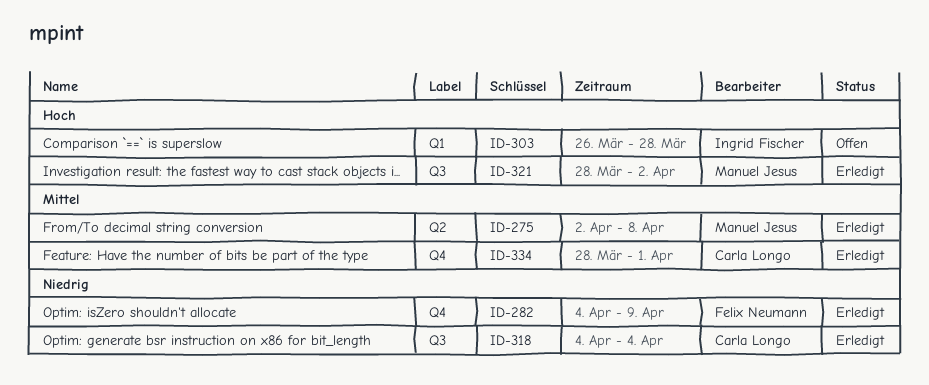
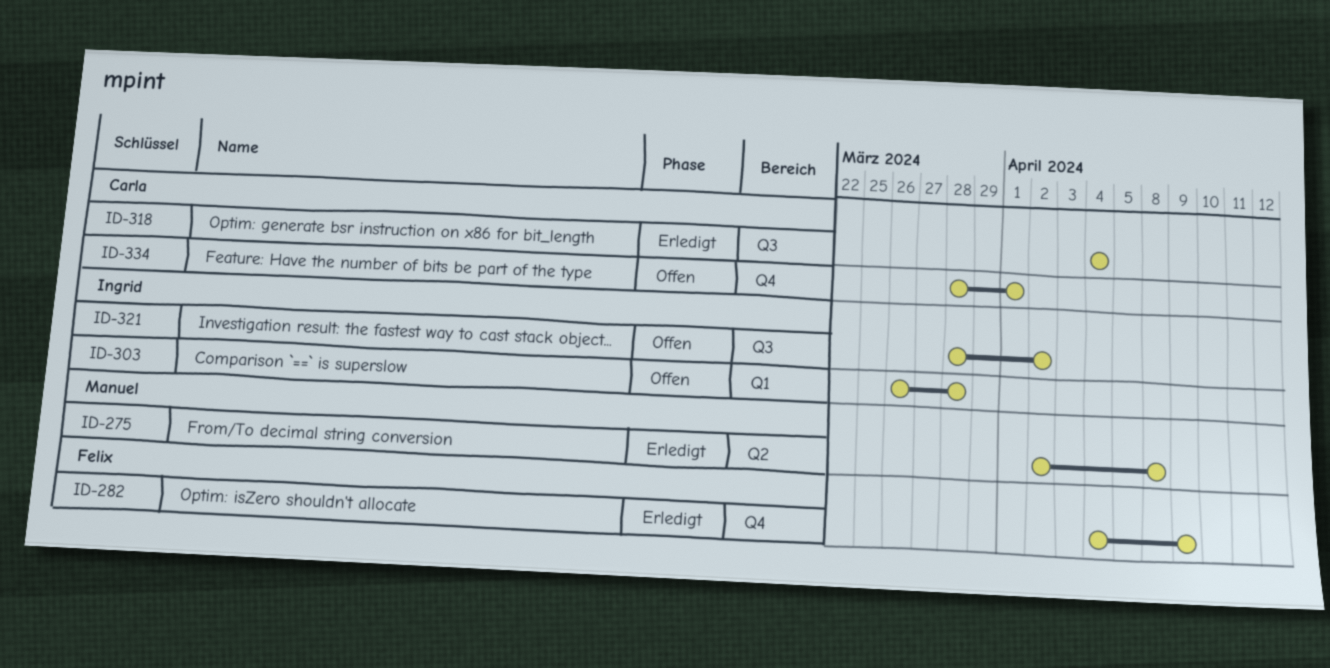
ID-321, status: Erledigt -> Offen
ID-321, owner: Manuel Jesus -> Ingrid Fischer
ID-334, status: Erledigt -> Offen

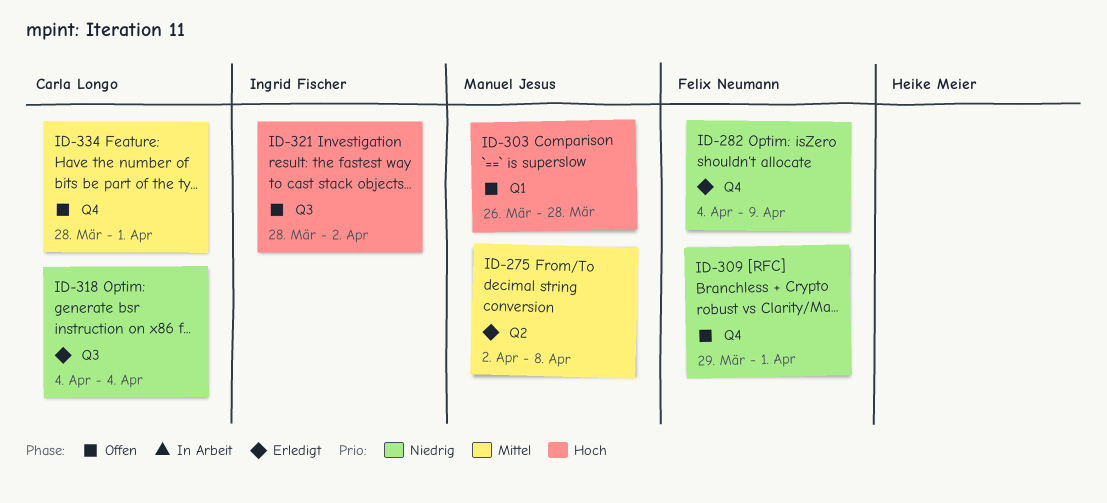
ID-303, owner: Ingrid Fischer -> Manuel Jesus
ID-309: none -> present

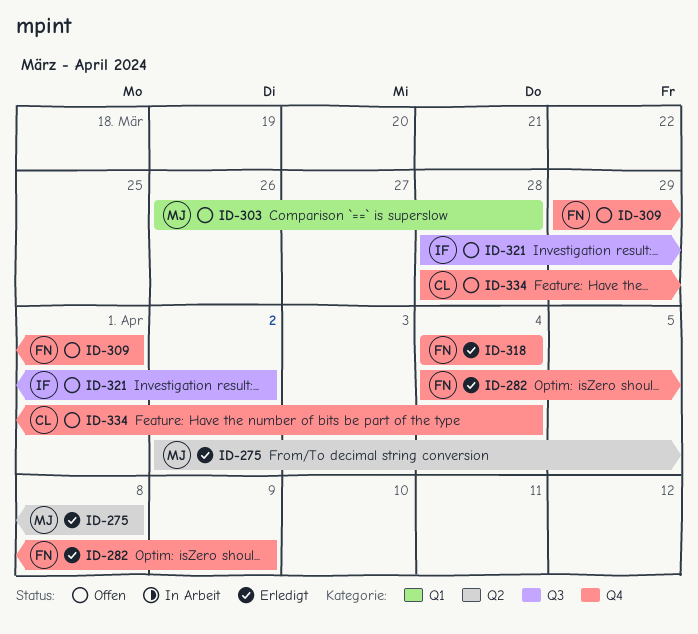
ID-318, owner: Carla Longo -> Felix Neumann
ID-318, label: Q3 -> Q4
ID-334, due: Apr 1 -> Apr 4

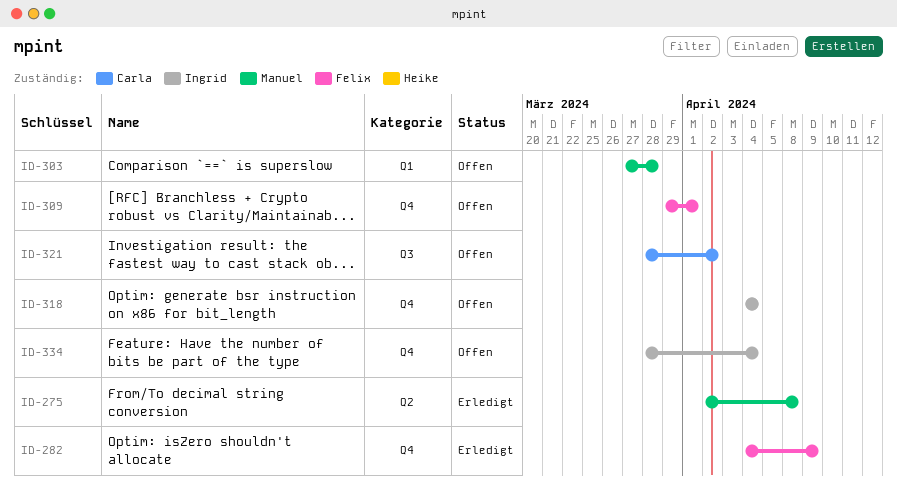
ID-303, start: Mar 26 -> Mar 27
ID-318, status: Erledigt -> Offen
ID-318, owner: Felix -> Ingrid
ID-321, owner: Ingrid -> Carla
ID-334, owner: Carla -> Ingrid

